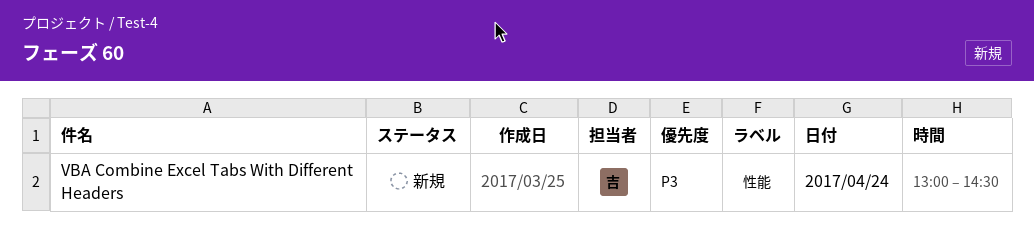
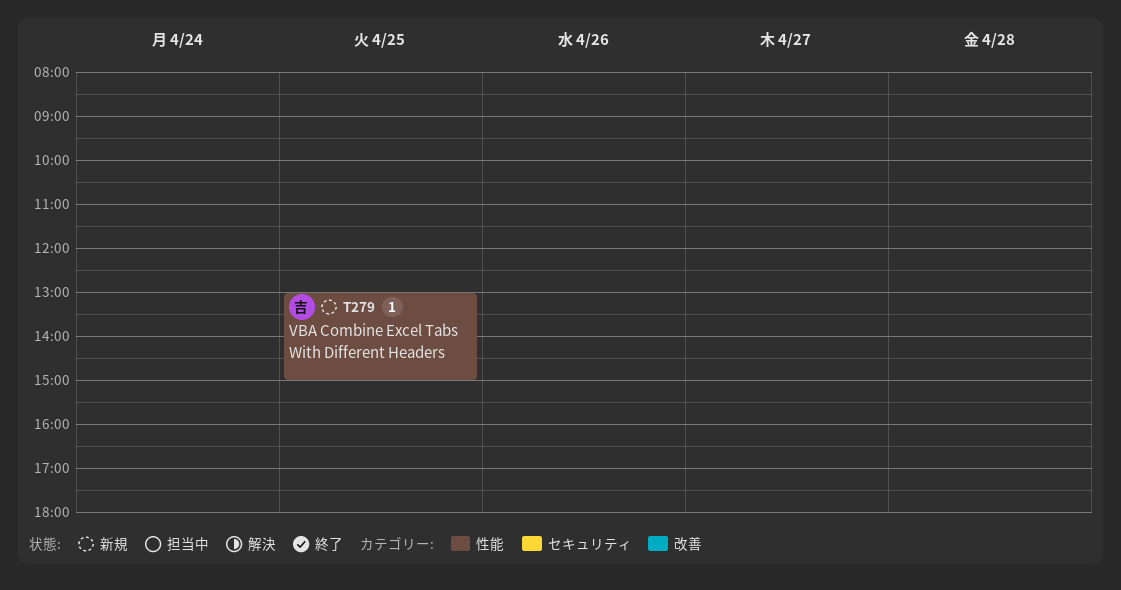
VBA Combine Excel Tabs With Different Headers, day: Apr 24 -> Apr 25
VBA Combine Excel Tabs With Different Headers, ends: 14:30 -> 15:00

